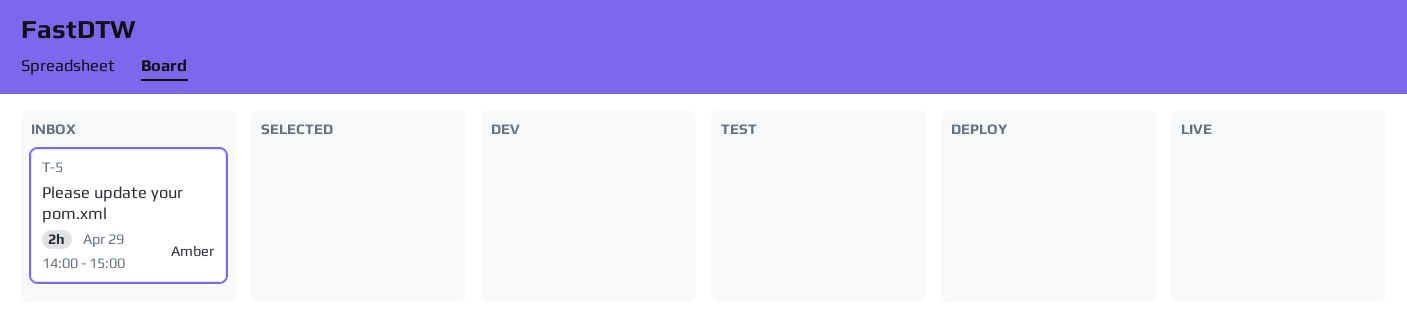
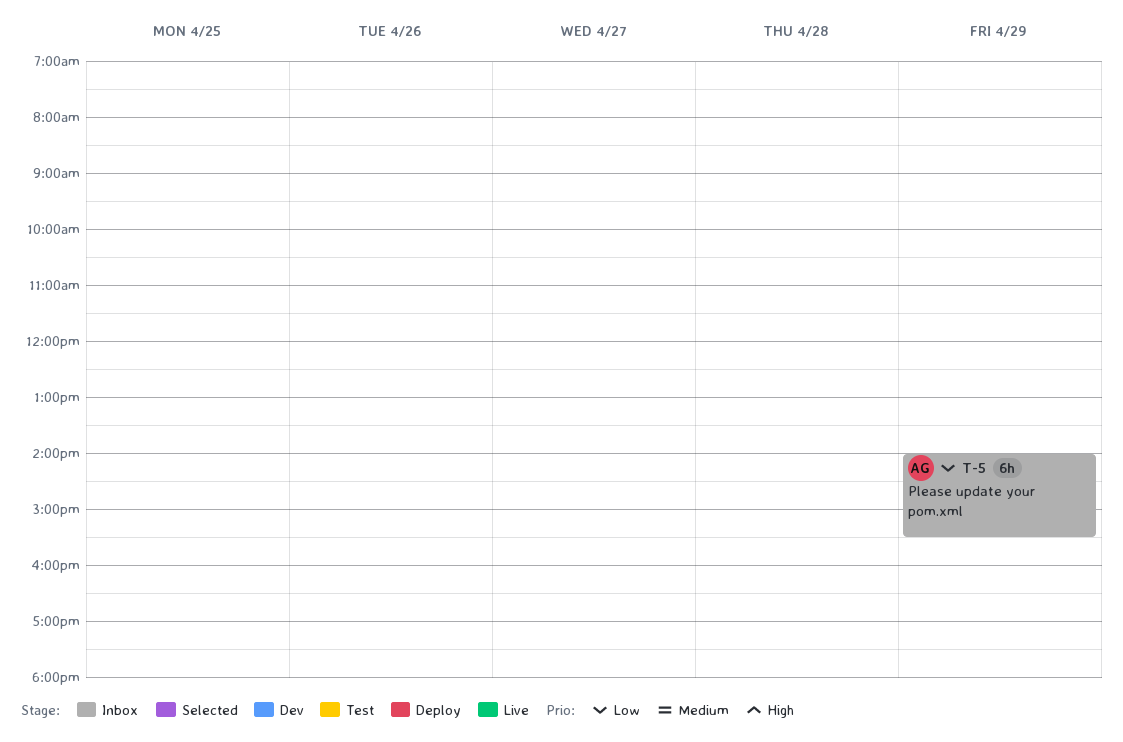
T-5, estimate: 2h -> 6h
T-5, ends: 15:00 -> 15:30

